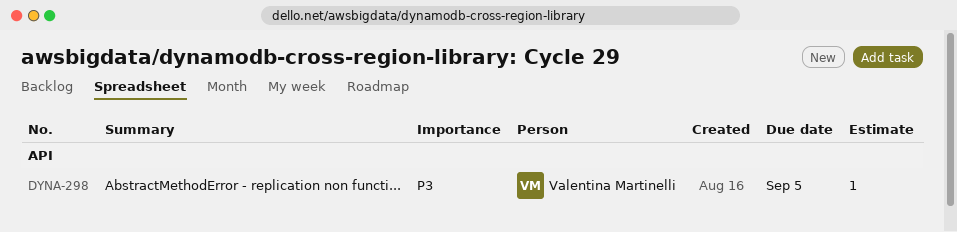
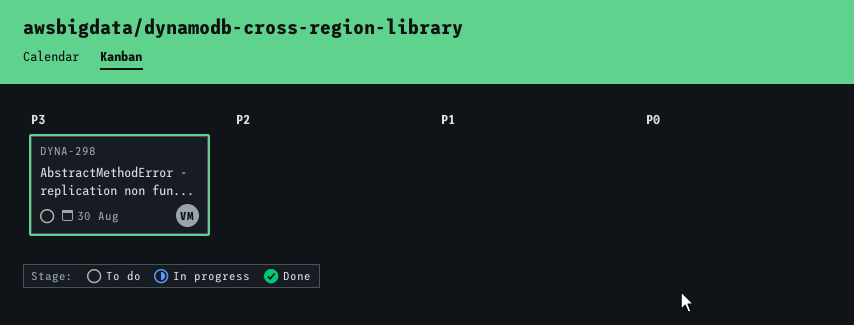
DYNA-298, due: Sep 5 -> Aug 30

